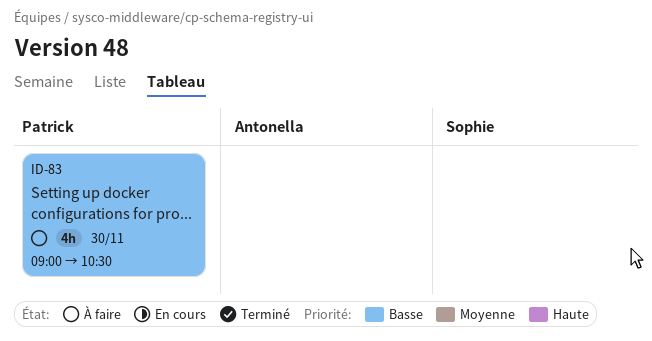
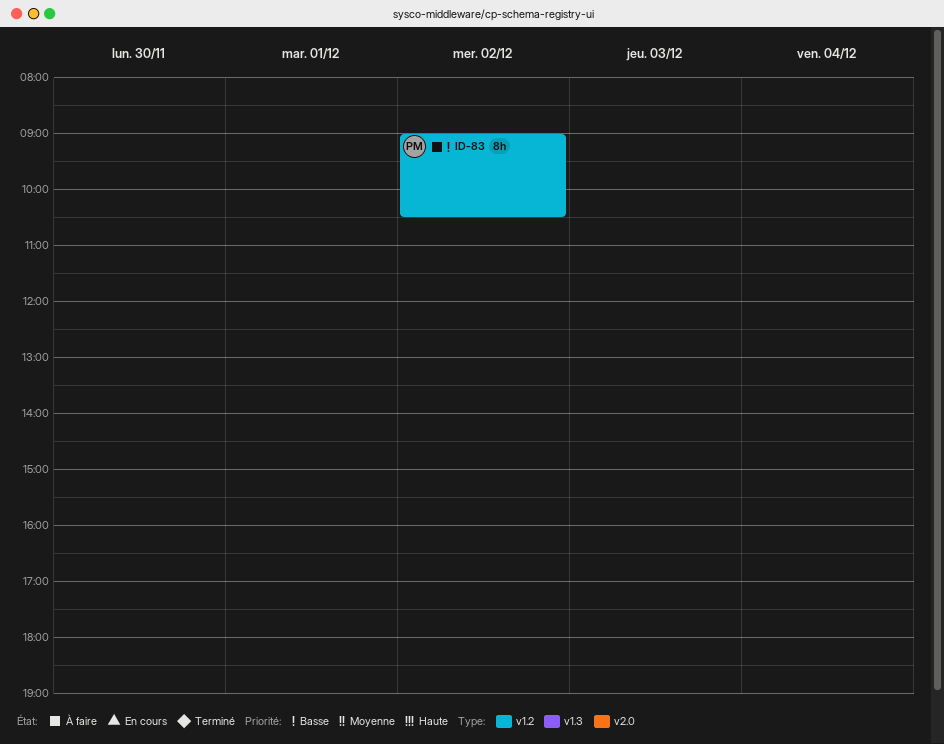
ID-83, estimate: 4h -> 8h
ID-83, day: Nov 30 -> Dec 2

